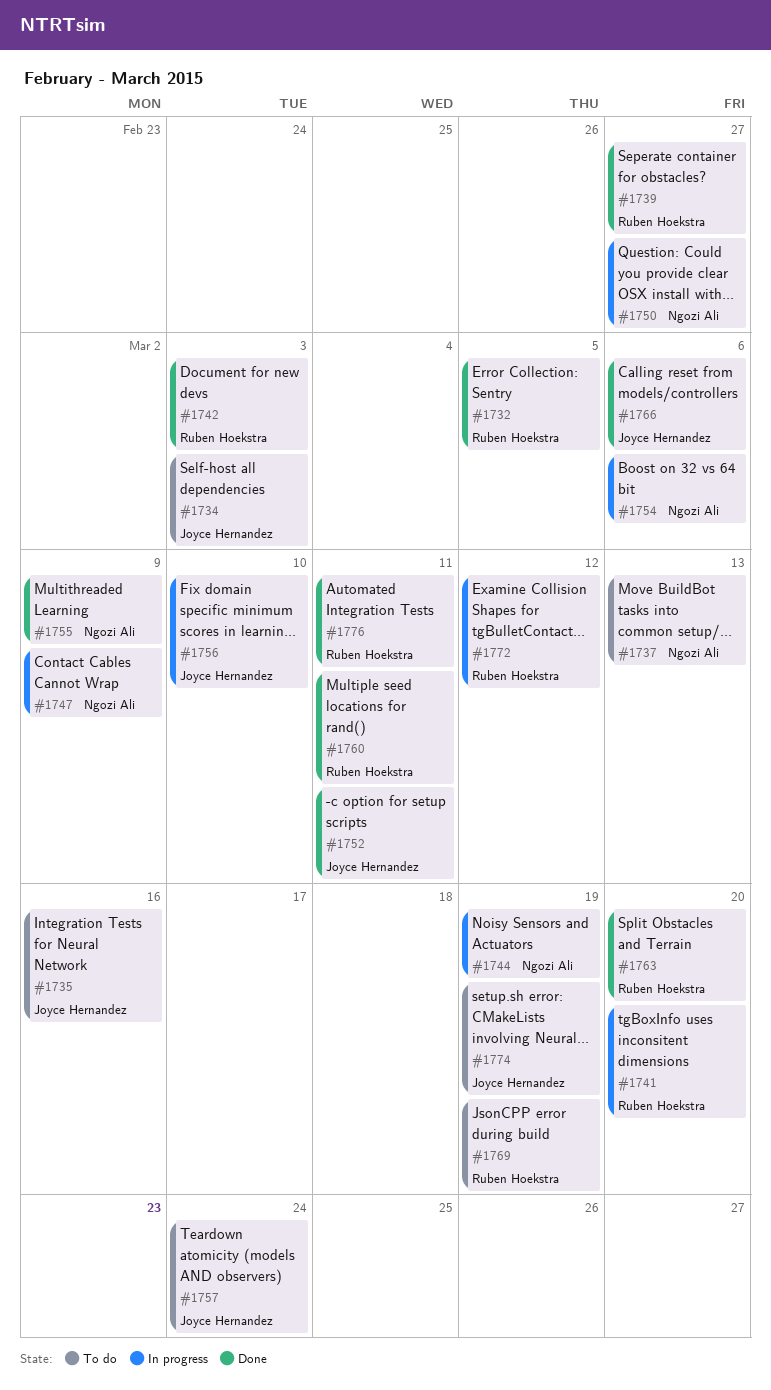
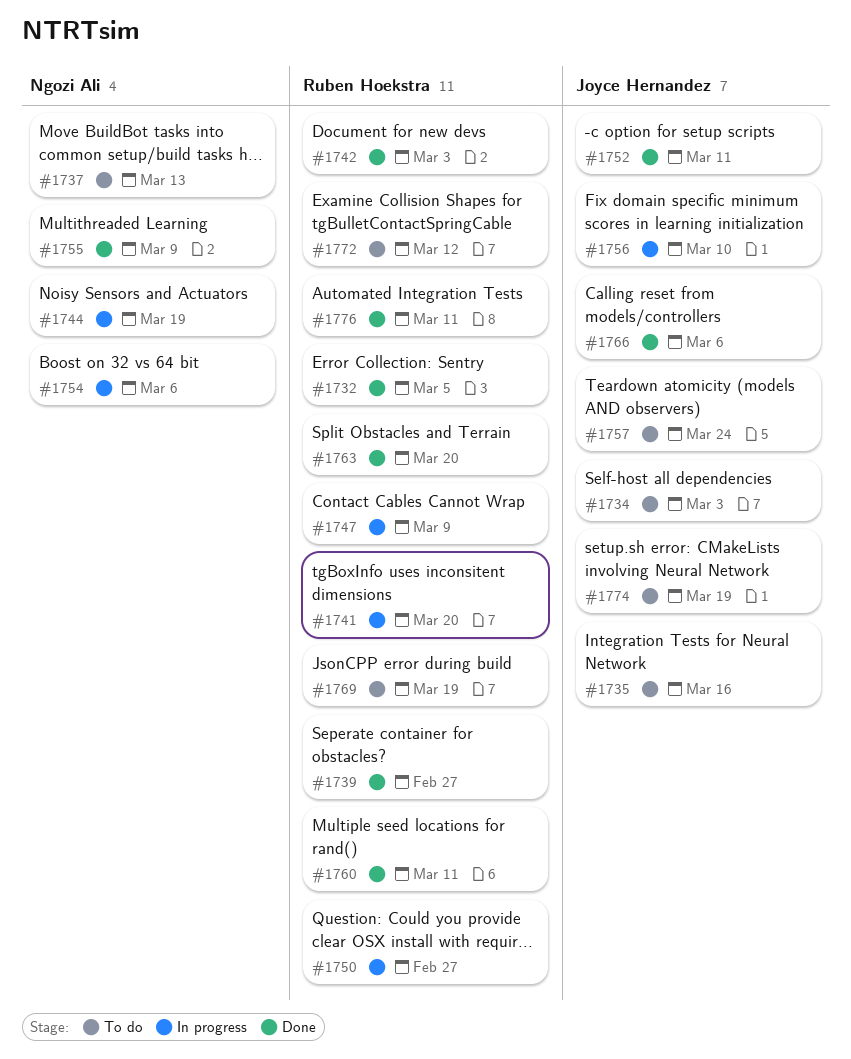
#1747, owner: Ngozi Ali -> Ruben Hoekstra
#1750, owner: Ngozi Ali -> Ruben Hoekstra
#1772, status: In progress -> To do

